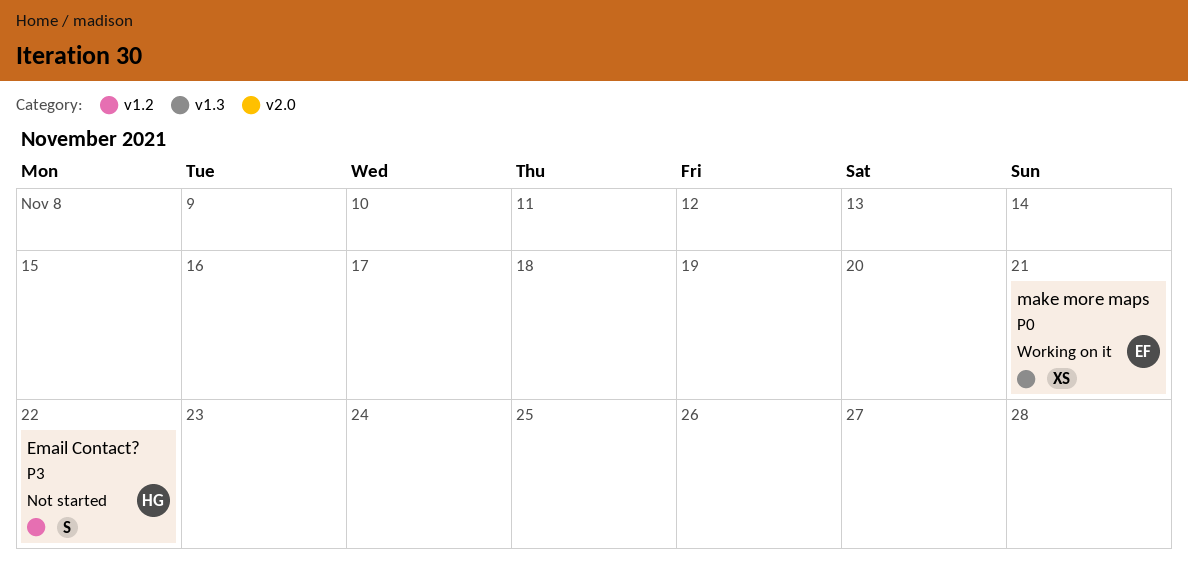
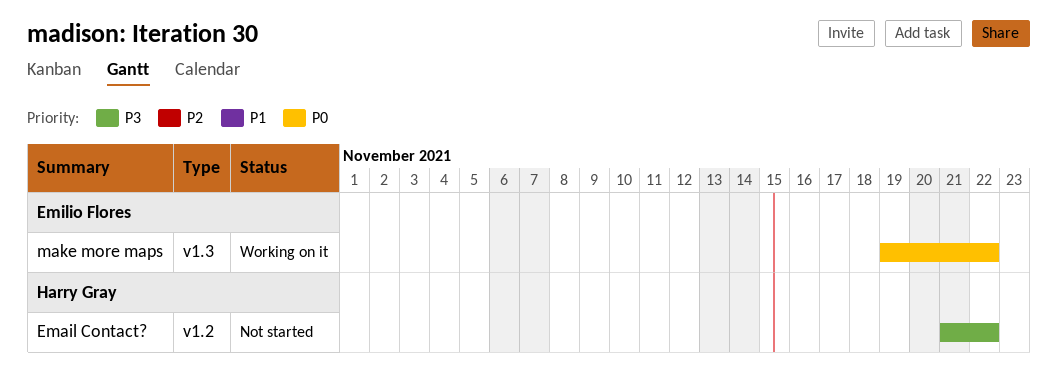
make more maps, due: Nov 21 -> Nov 22

